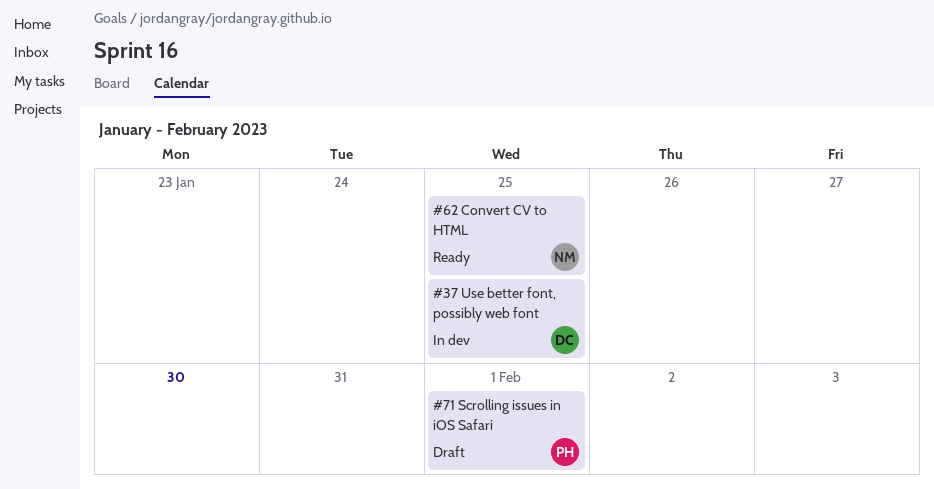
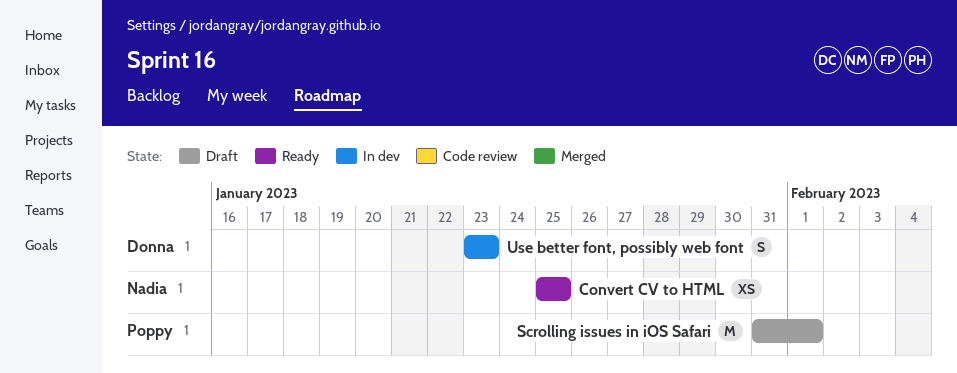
Use better font, possibly web font, due: Jan 25 -> Jan 23

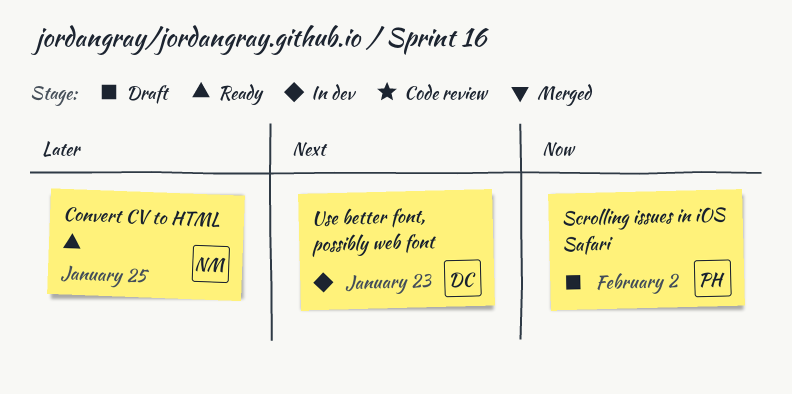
Scrolling issues in iOS Safari, due: Feb 1 -> Feb 2

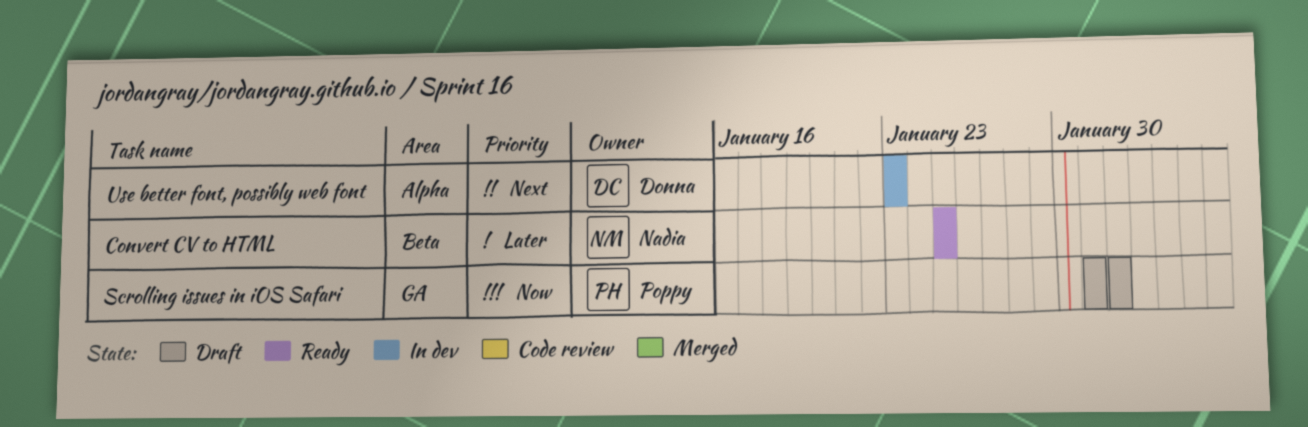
Scrolling issues in iOS Safari, due: Feb 2 -> Feb 1

